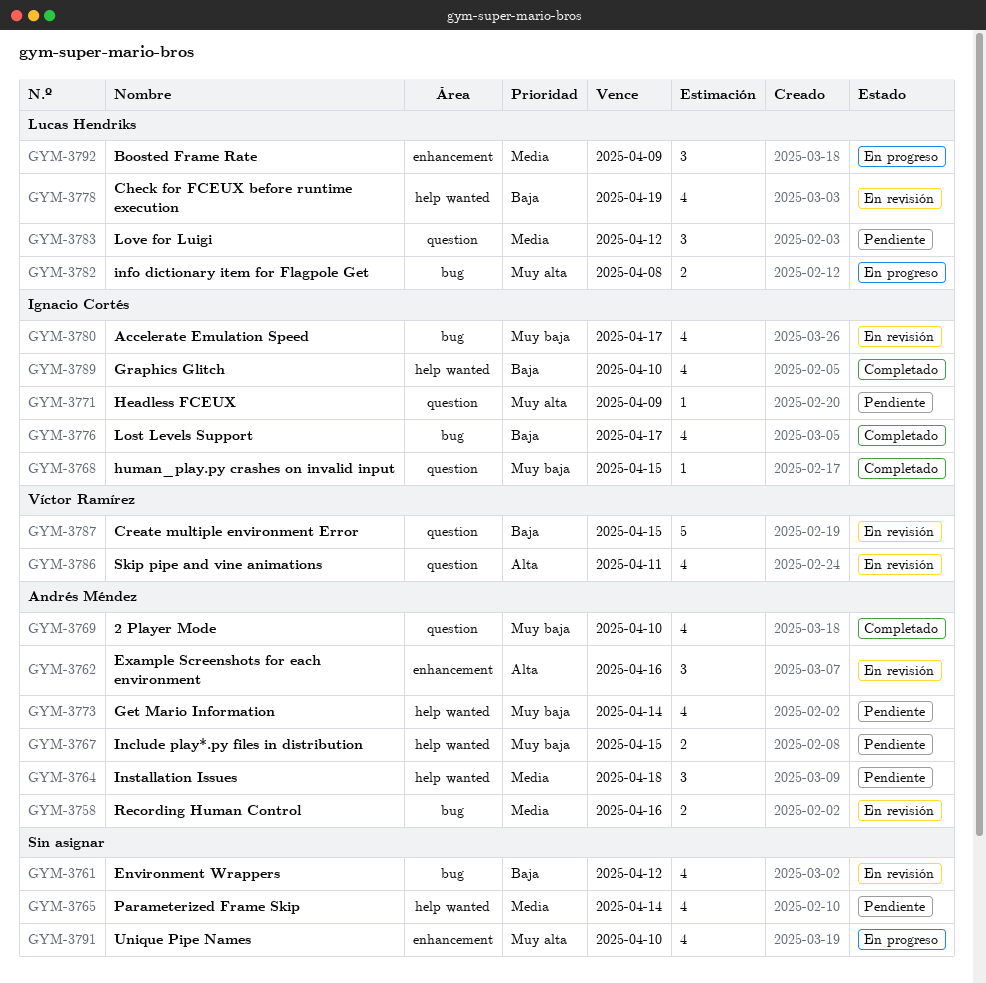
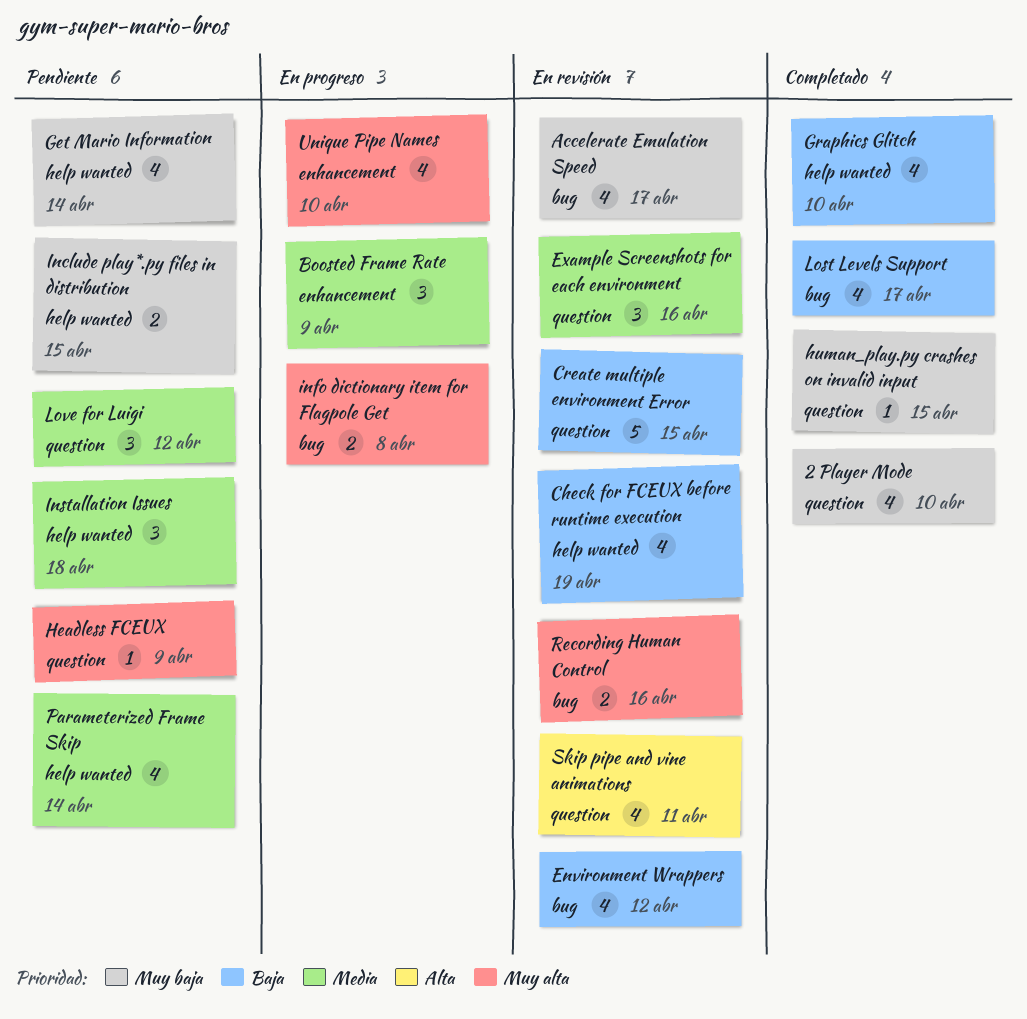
Example Screenshots for each environment, priority: Alta -> Media
Example Screenshots for each environment, label: enhancement -> question
Recording Human Control, priority: Media -> Muy alta

